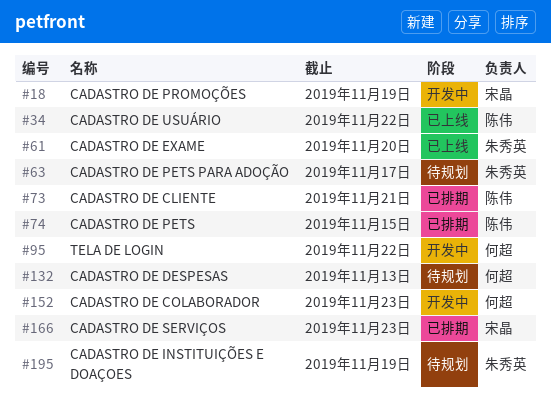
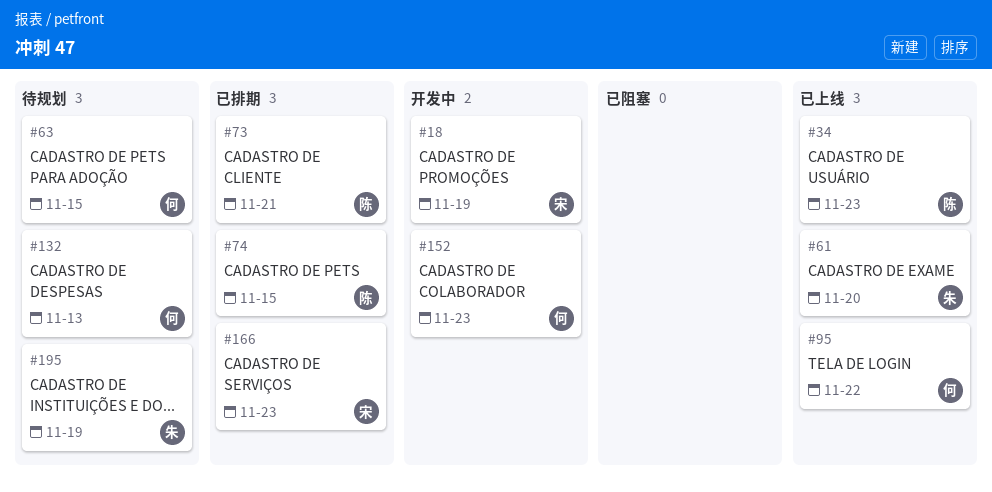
#34, due: Nov 22 -> Nov 23
#63, owner: 朱秀英 -> 何超
#63, due: Nov 17 -> Nov 15
#95, status: 开发中 -> 已上线

